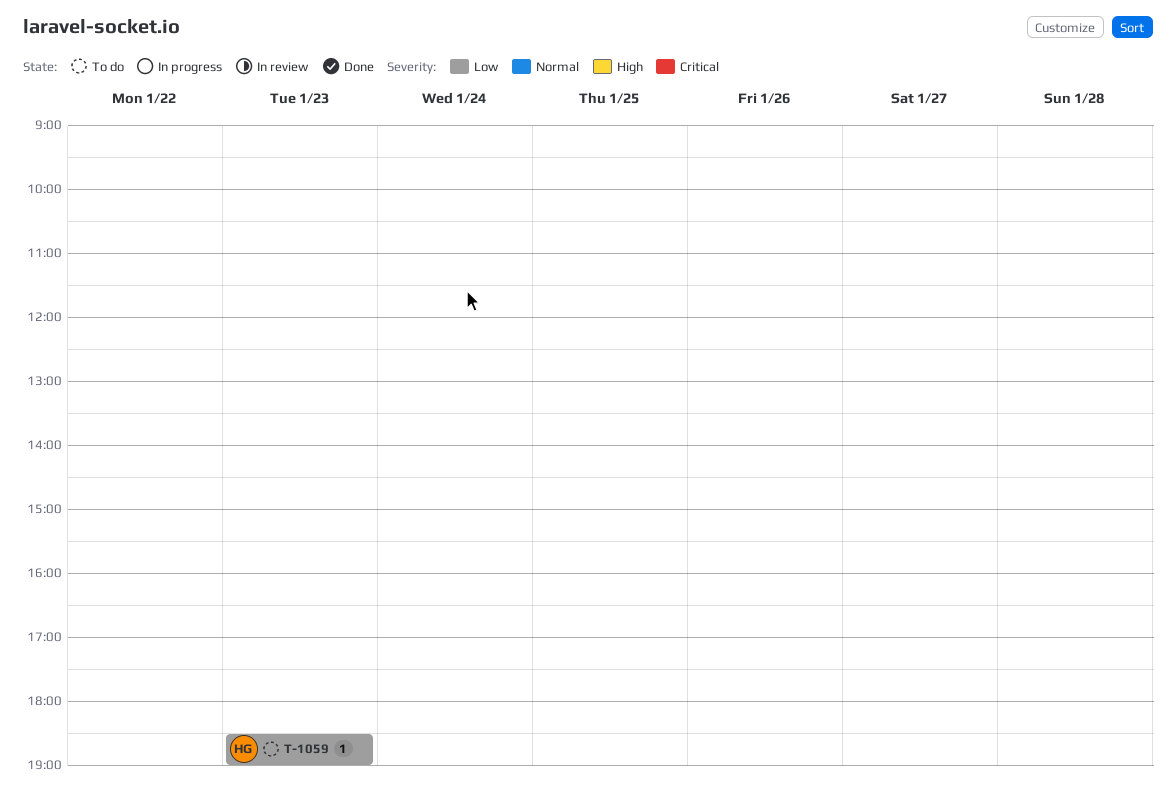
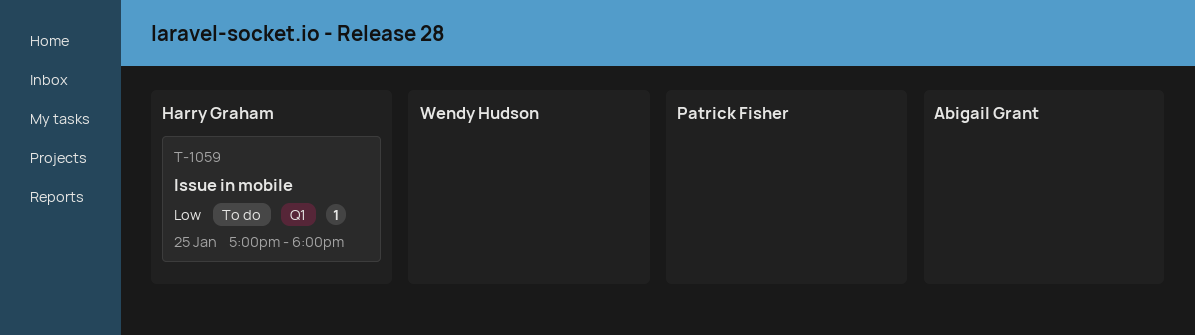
T-1059, day: Jan 23 -> Jan 25
T-1059, begins: 18:30 -> 17:00
T-1059, ends: 19:00 -> 18:00

